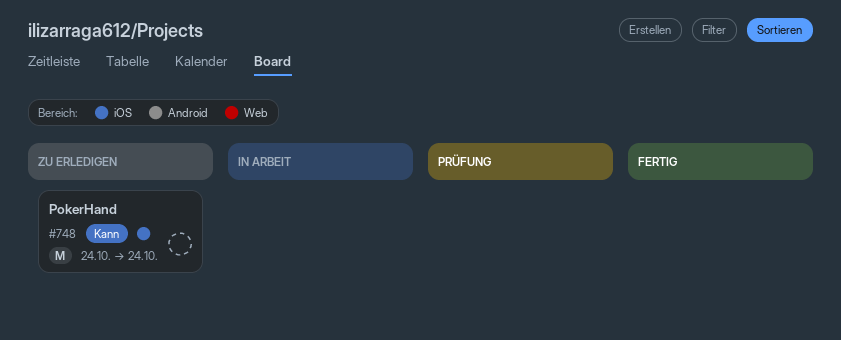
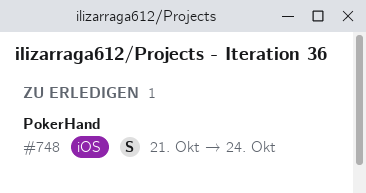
#748, estimate: M -> S
#748, start: Oct 24 -> Oct 21

